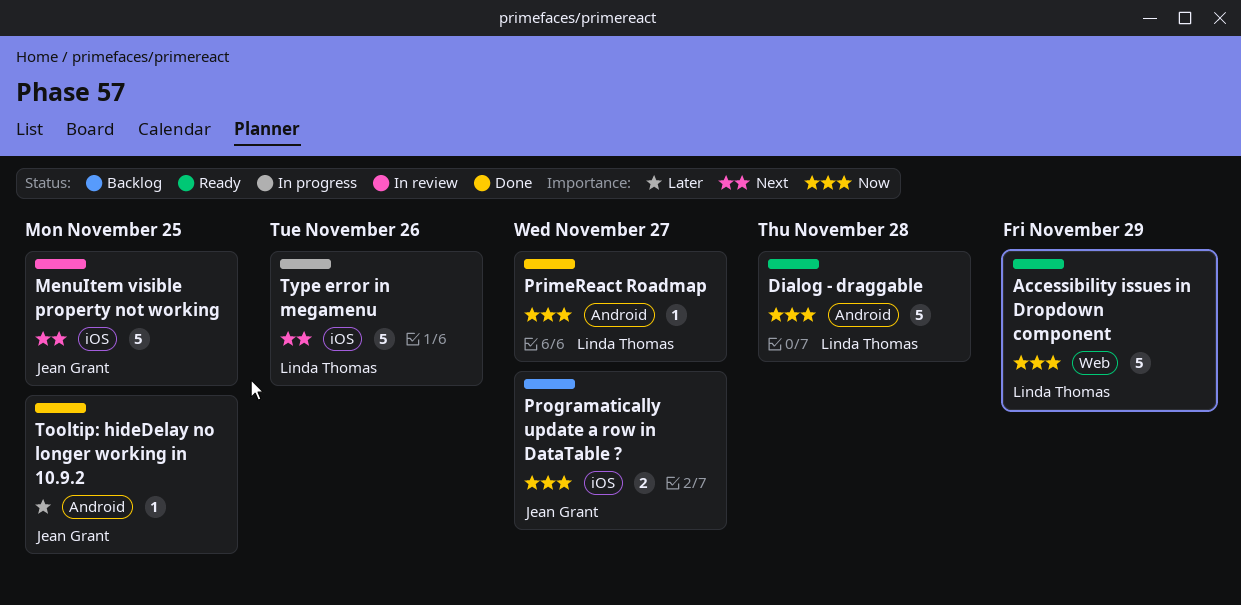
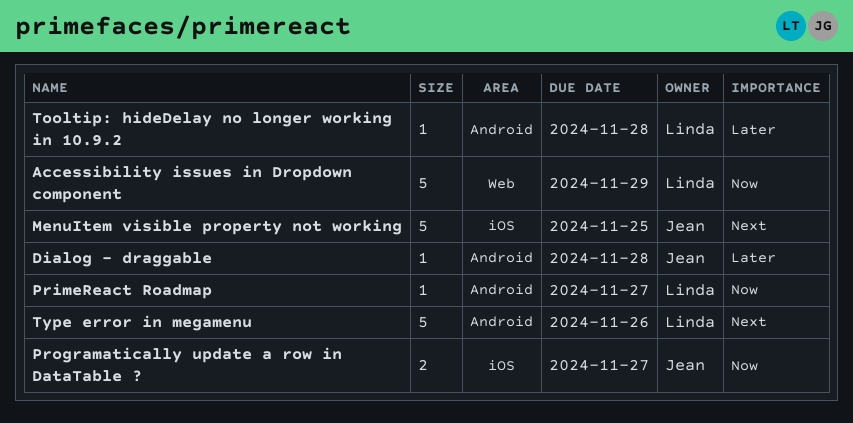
Dialog - draggable, owner: Linda Thomas -> Jean Grant
Dialog - draggable, priority: Now -> Later
Dialog - draggable, estimate: 5 -> 1
Tooltip: hideDelay no longer working in 10.9.2, owner: Jean Grant -> Linda Thomas
Tooltip: hideDelay no longer working in 10.9.2, due: Nov 25 -> Nov 28
Type error in megamenu, label: iOS -> Android

